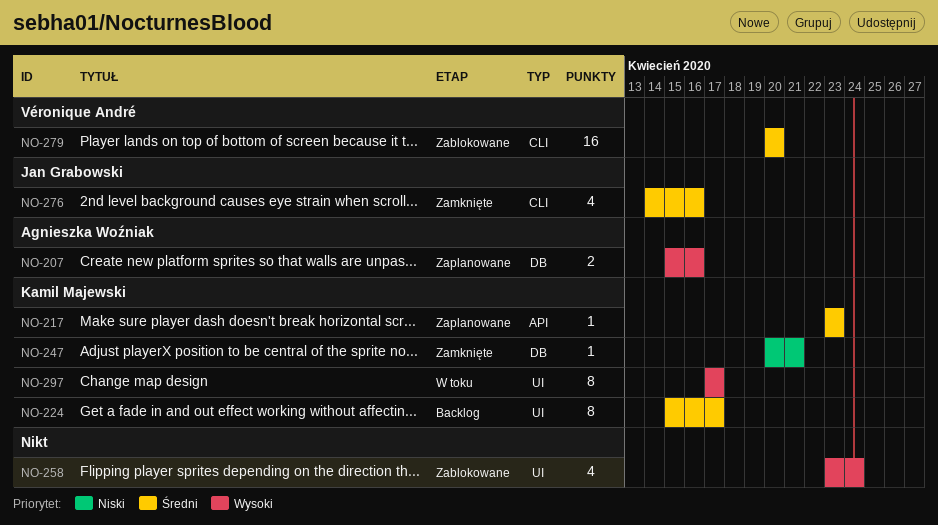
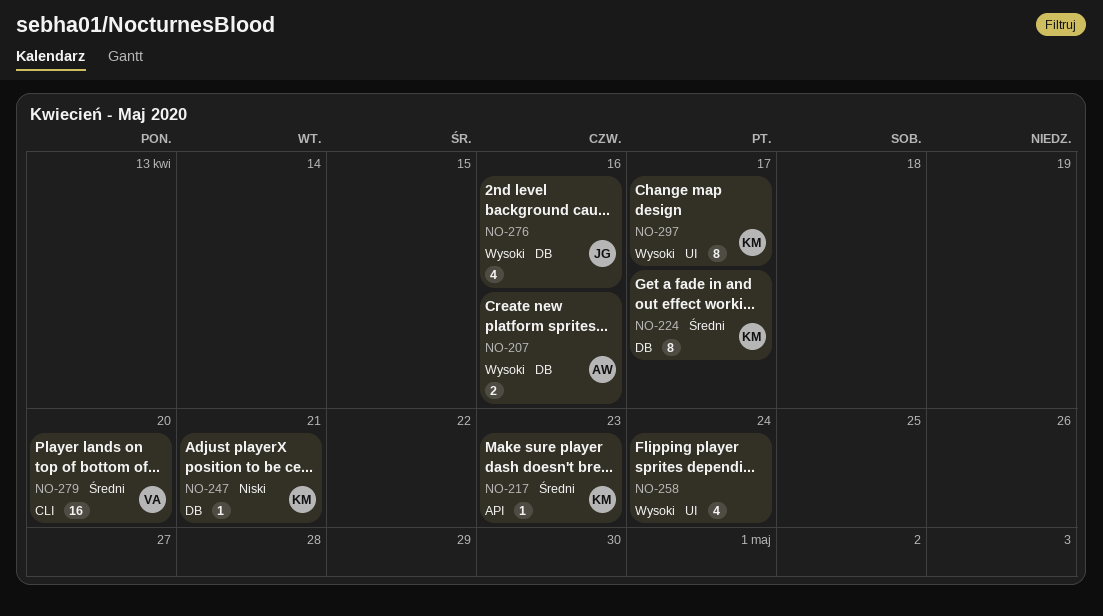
NO-224, label: UI -> DB
NO-276, priority: Średni -> Wysoki
NO-276, label: CLI -> DB

